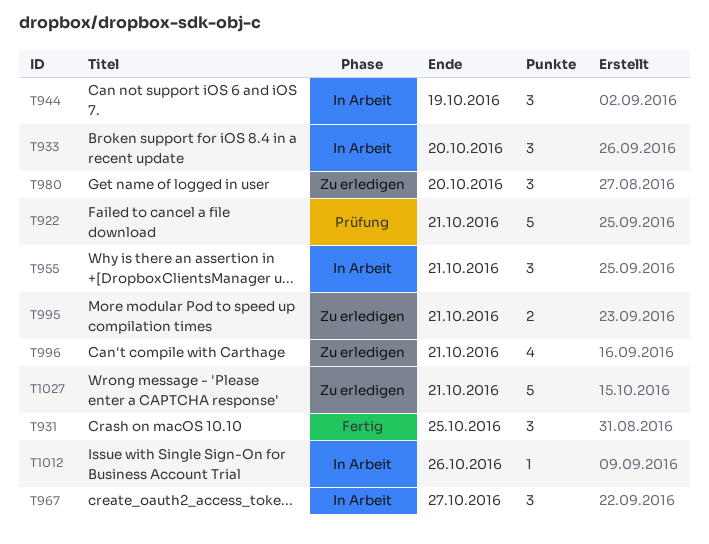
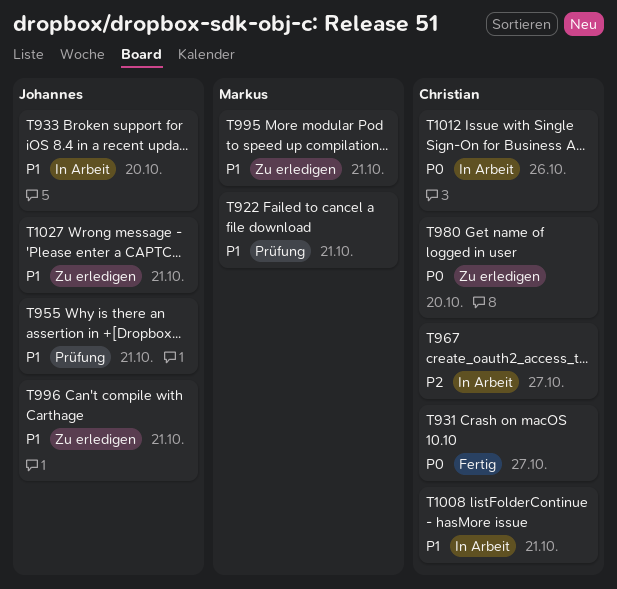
T931, due: Oct 25 -> Oct 27
T944: present -> none
T955, status: In Arbeit -> Prüfung
T1008: none -> present

